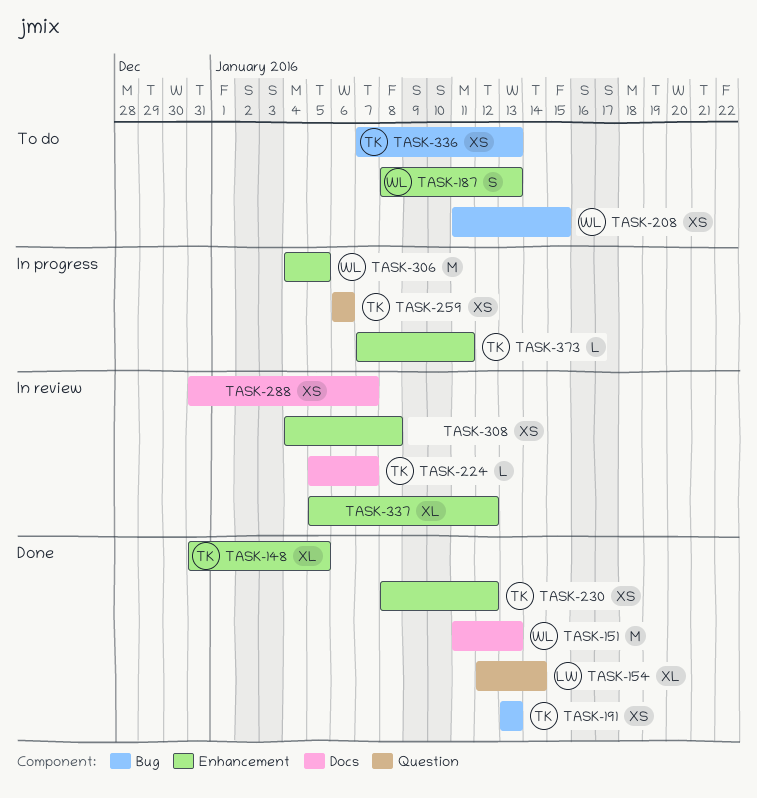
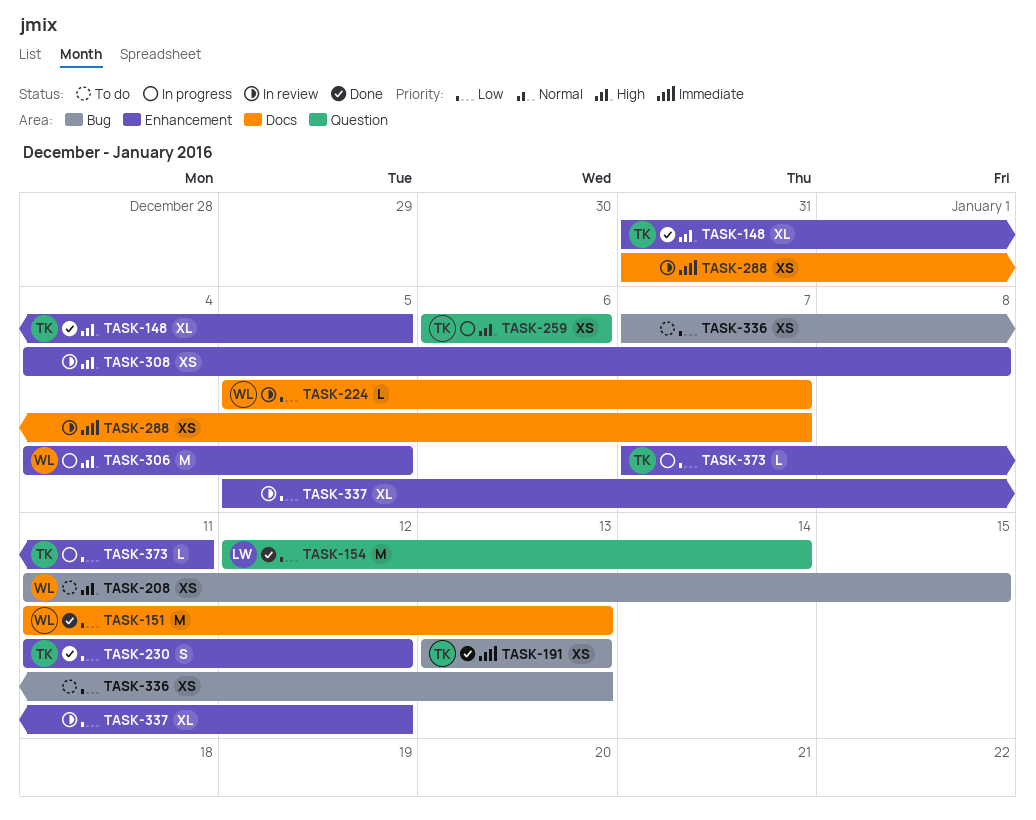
TASK-154, estimate: XL -> M
TASK-187: present -> none
TASK-224, owner: TK -> WL
TASK-230, estimate: XS -> S
TASK-230, start: Jan 8 -> Jan 11
TASK-336, owner: TK -> none

